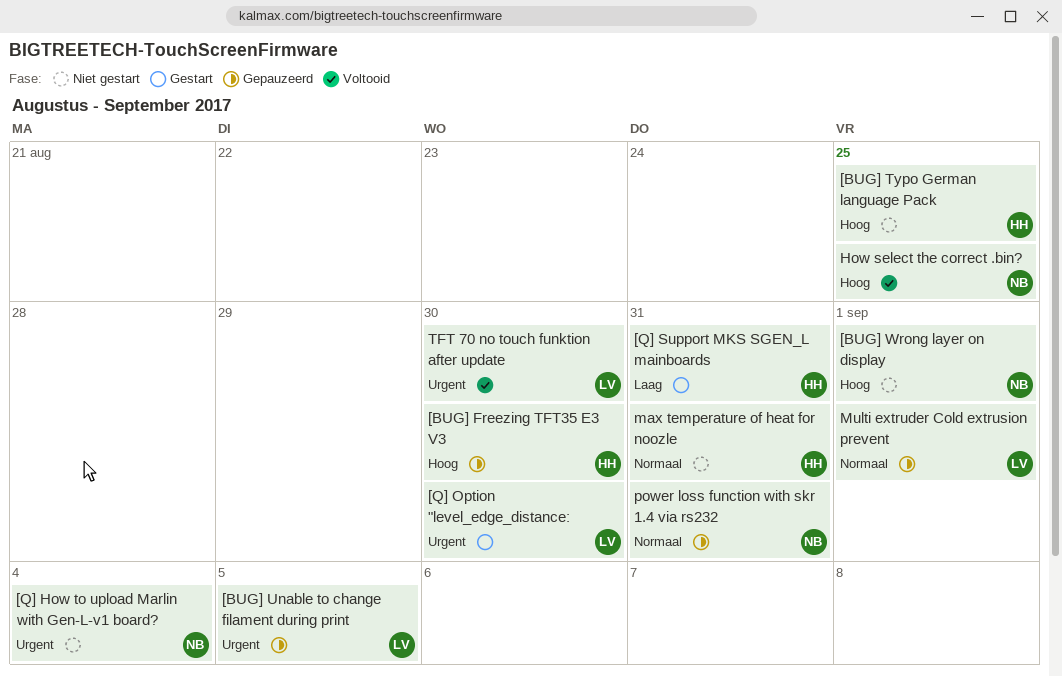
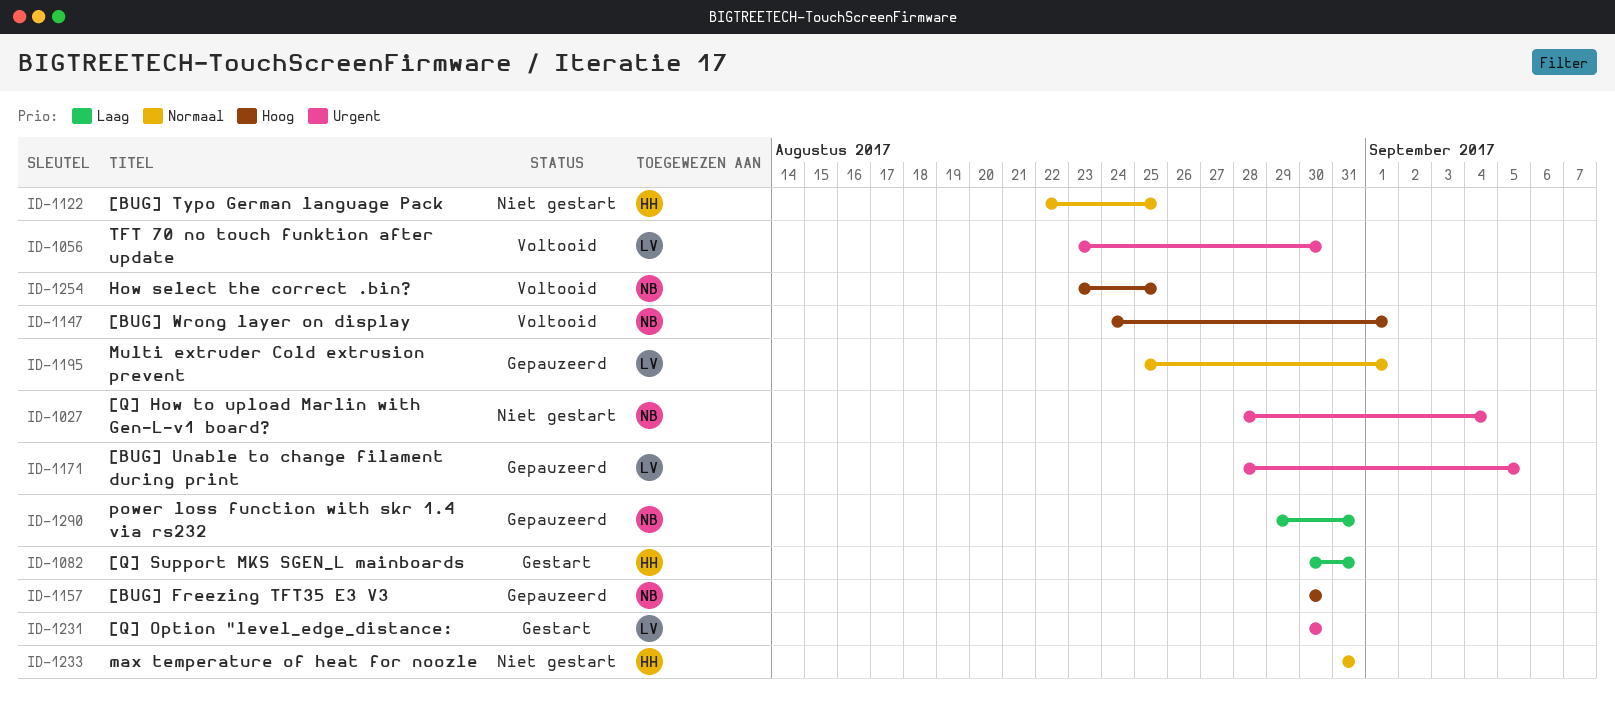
[BUG] Freezing TFT35 E3 V3, owner: HH -> NB
[BUG] Typo German language Pack, priority: Hoog -> Normaal
[BUG] Wrong layer on display, status: Niet gestart -> Voltooid
power loss function with skr 1.4 via rs232, priority: Normaal -> Laag

